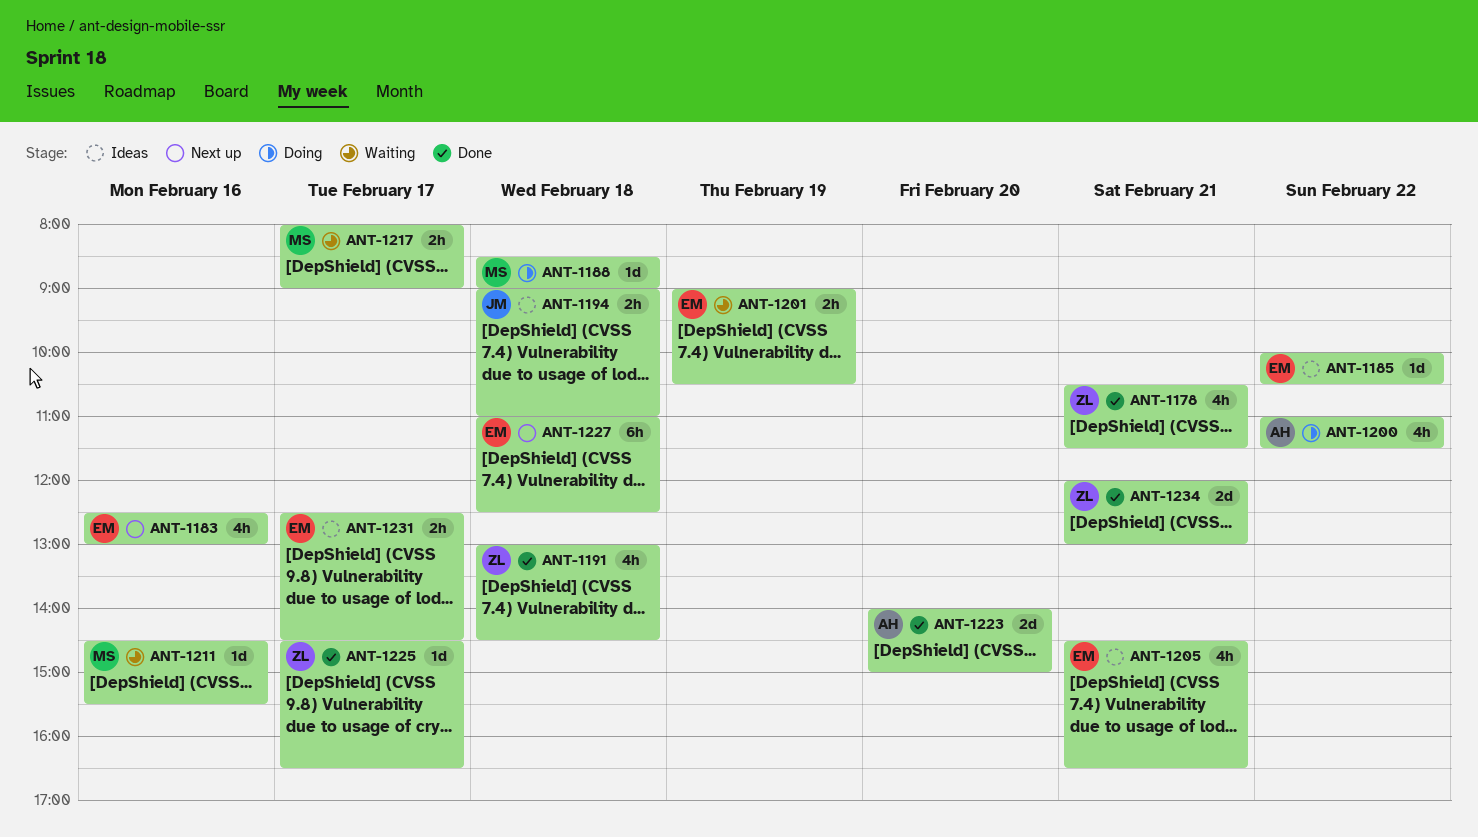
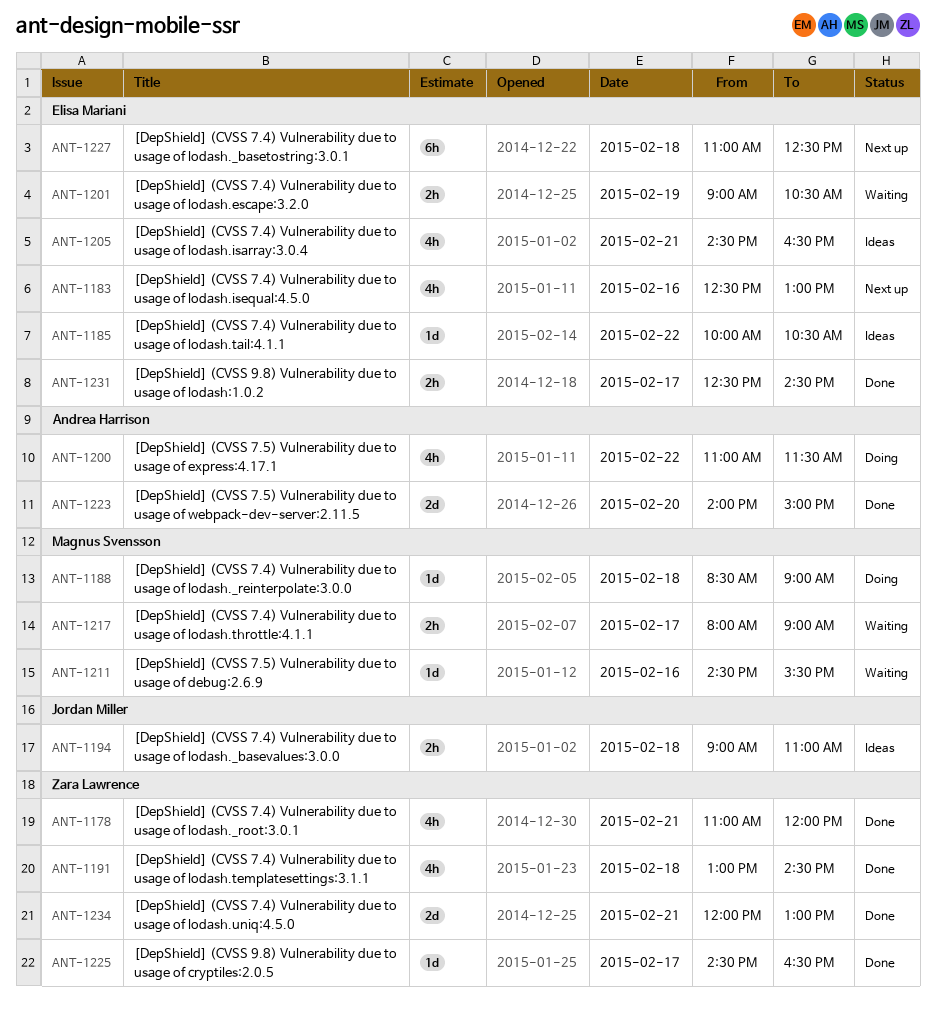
ANT-1178, begins: 10:30 -> 11:00
ANT-1178, ends: 11:30 -> 12:00
ANT-1231, status: Ideas -> Done

